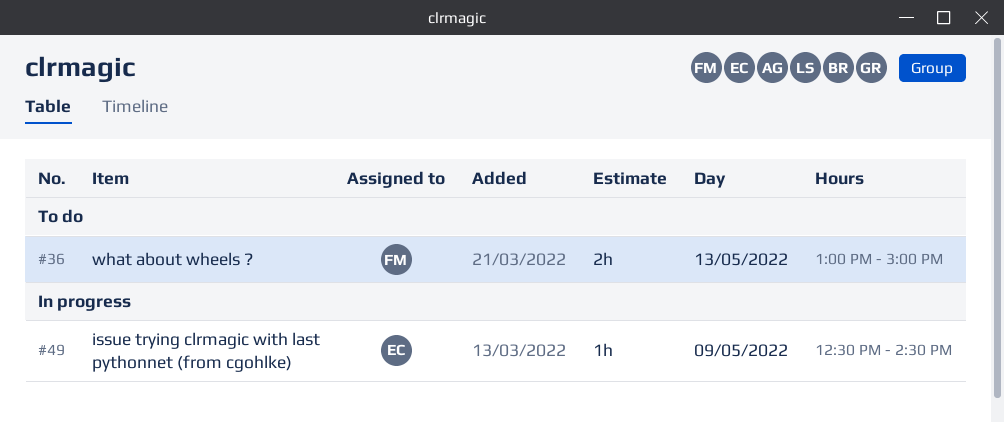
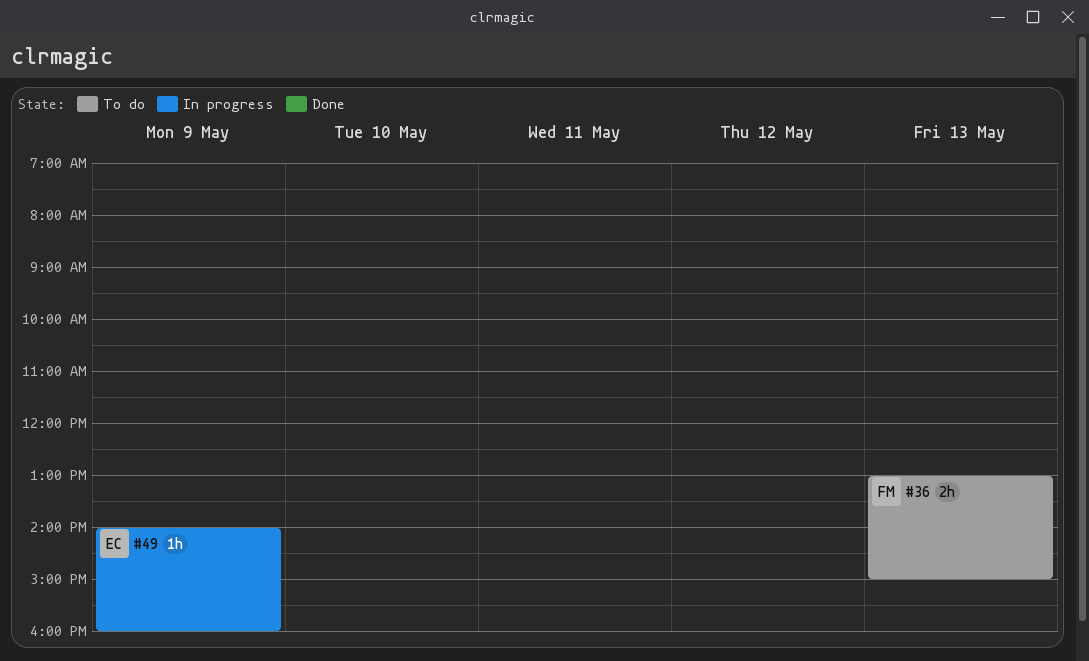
#49, begins: 12:30 -> 14:00
#49, ends: 14:30 -> 16:00

